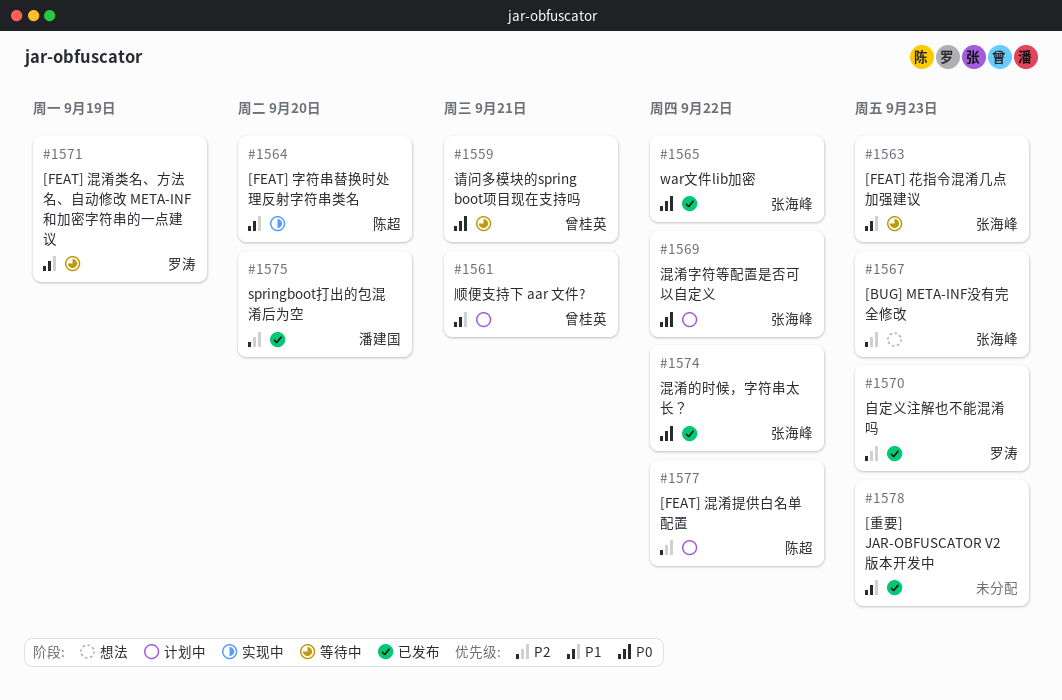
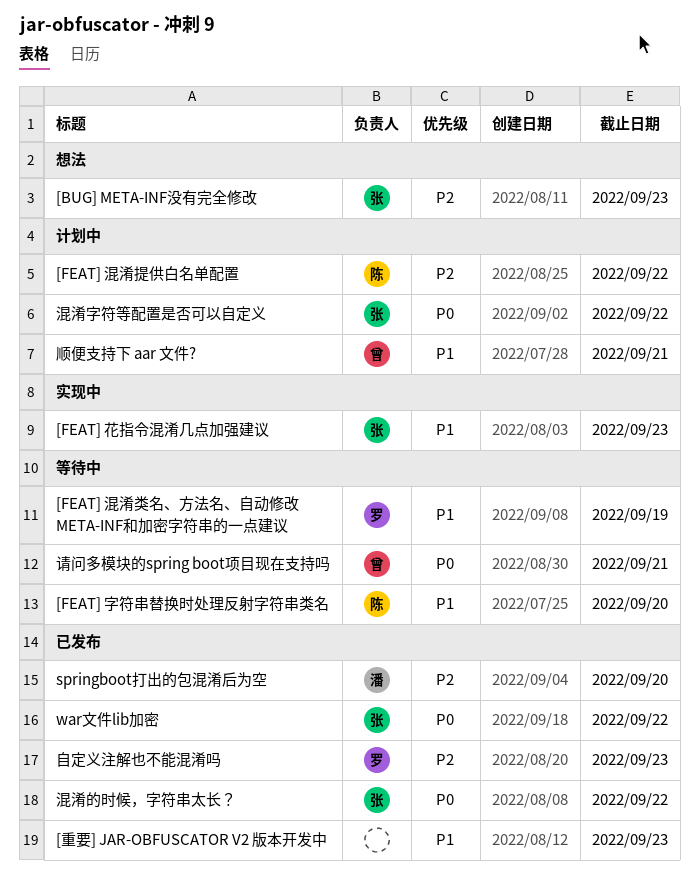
[FEAT] 字符串替换时处理反射字符串类名, status: 实现中 -> 等待中
[FEAT] 花指令混淆几点加强建议, status: 等待中 -> 实现中

